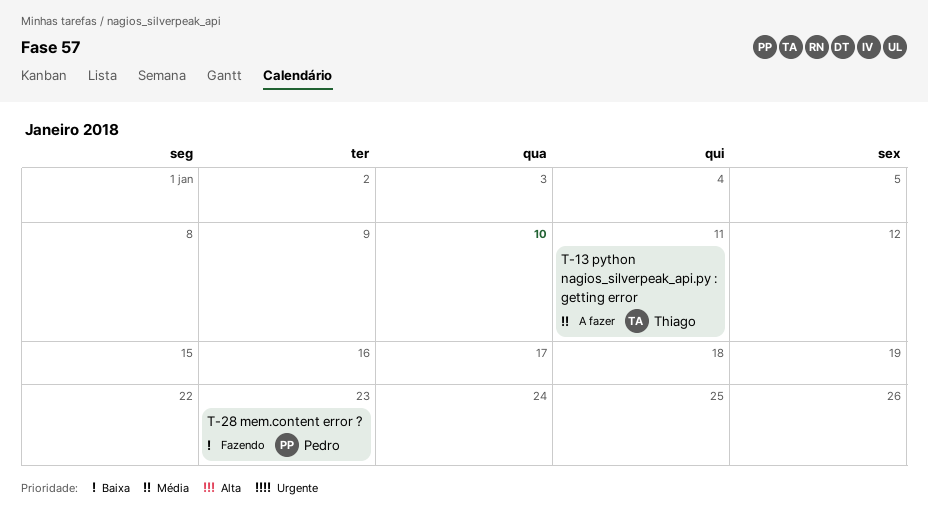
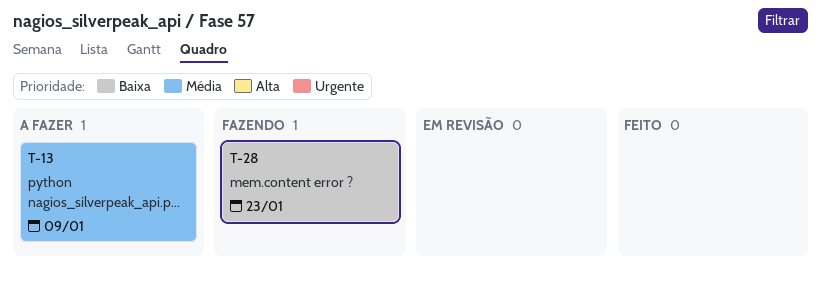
T-13, due: Jan 11 -> Jan 9

